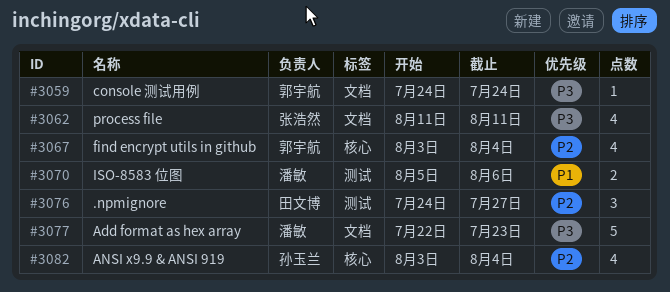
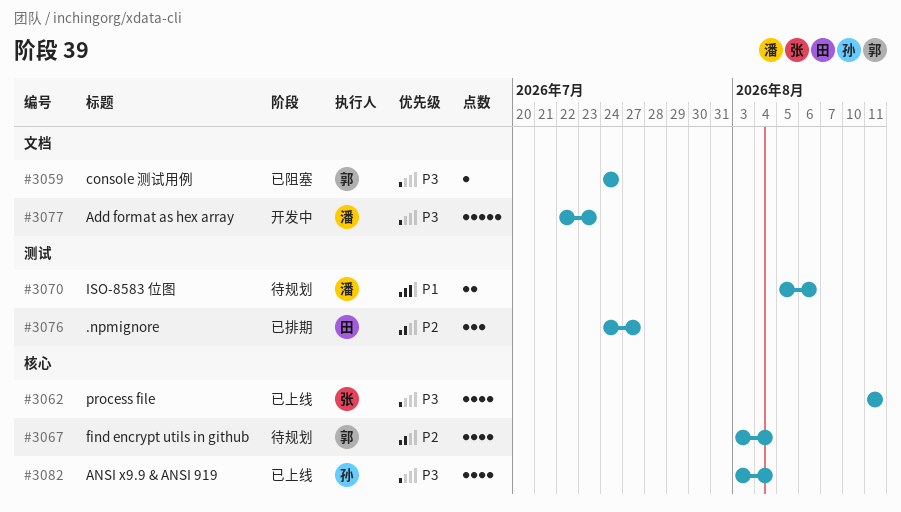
#3062, label: 文档 -> 核心
#3082, priority: P2 -> P3

